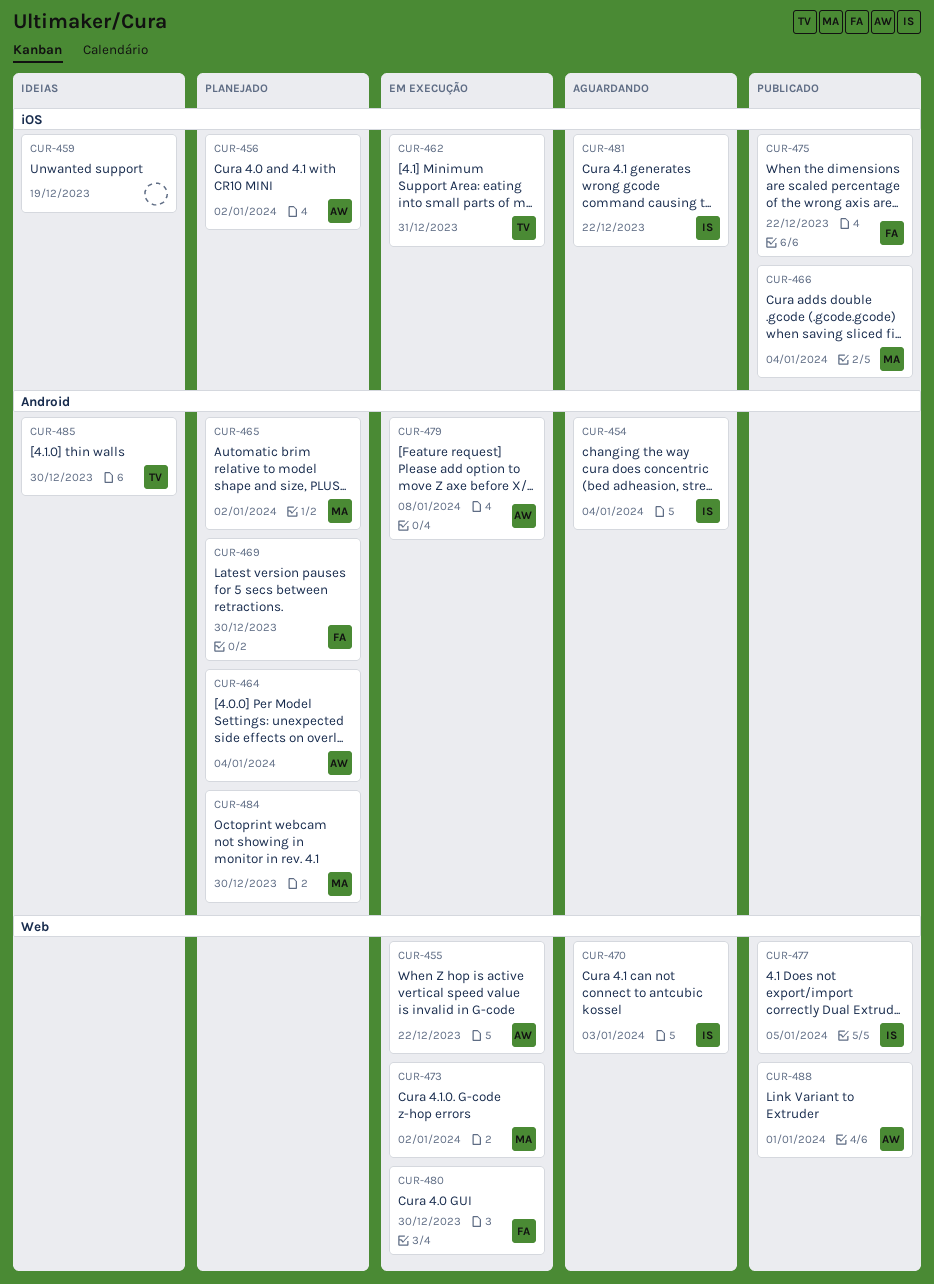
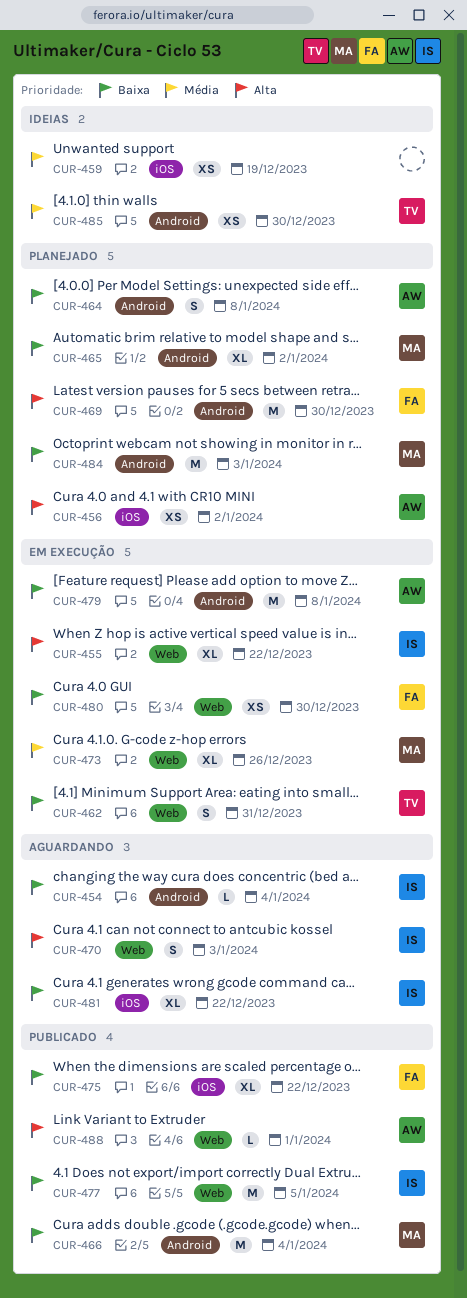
CUR-455, owner: AW -> IS
CUR-462, label: iOS -> Web
CUR-464, due: Jan 4 -> Jan 8
CUR-466, label: iOS -> Android
CUR-473, due: Jan 2 -> Dec 26
CUR-484, due: Dec 30 -> Jan 3

